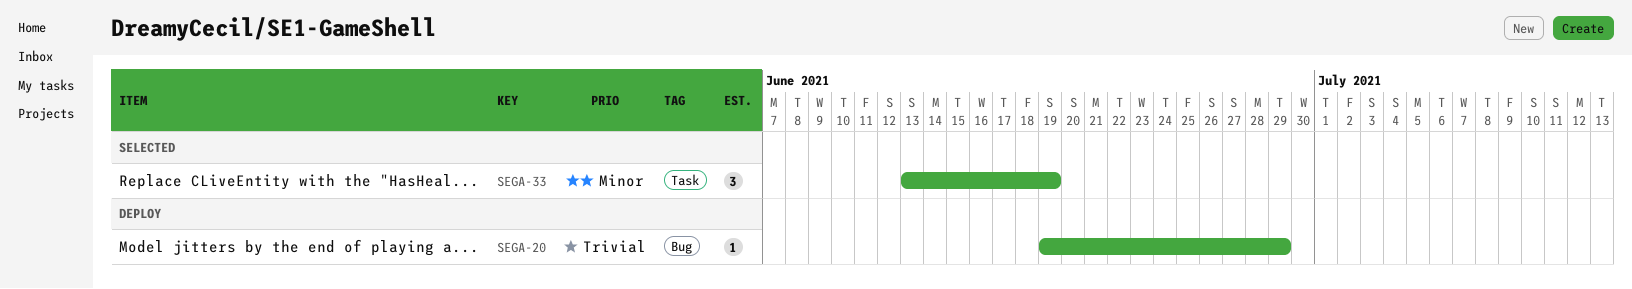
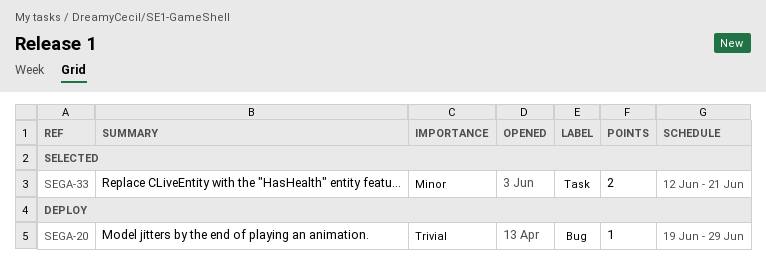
SEGA-33, estimate: 3 -> 2
SEGA-33, start: Jun 13 -> Jun 12
SEGA-33, due: Jun 19 -> Jun 21

